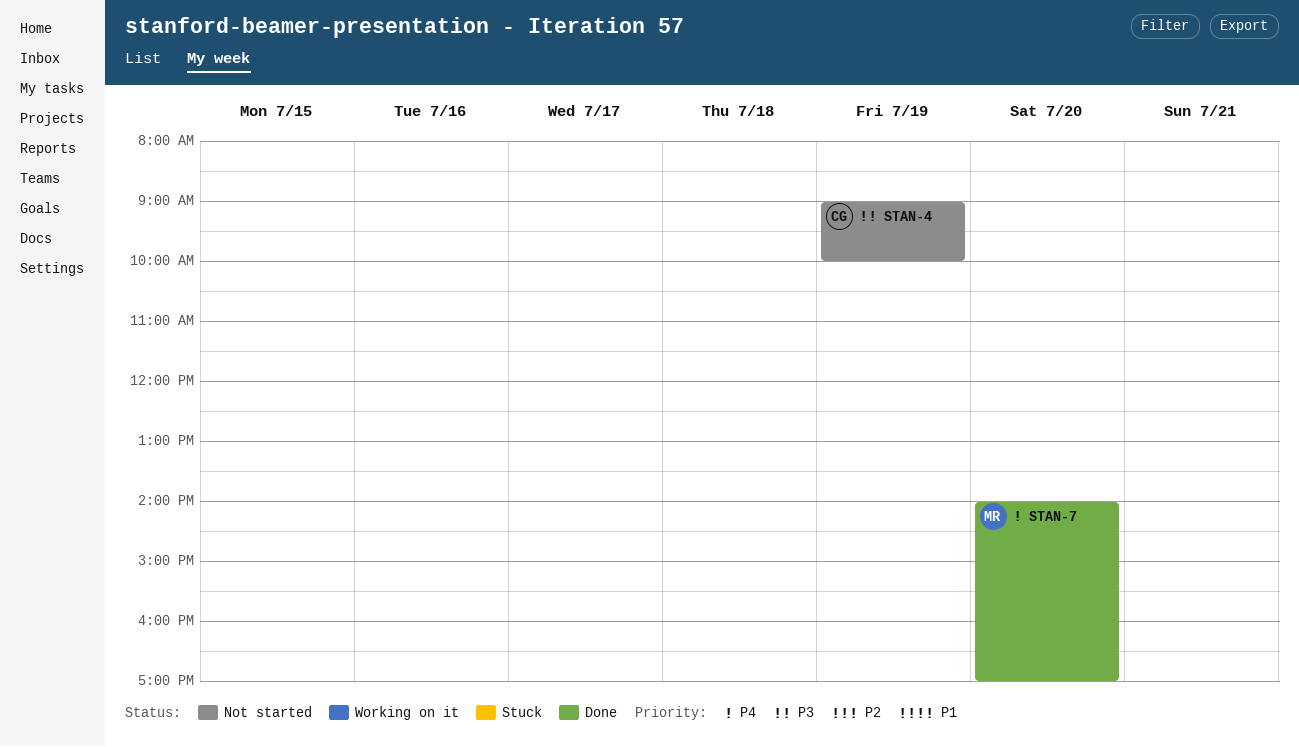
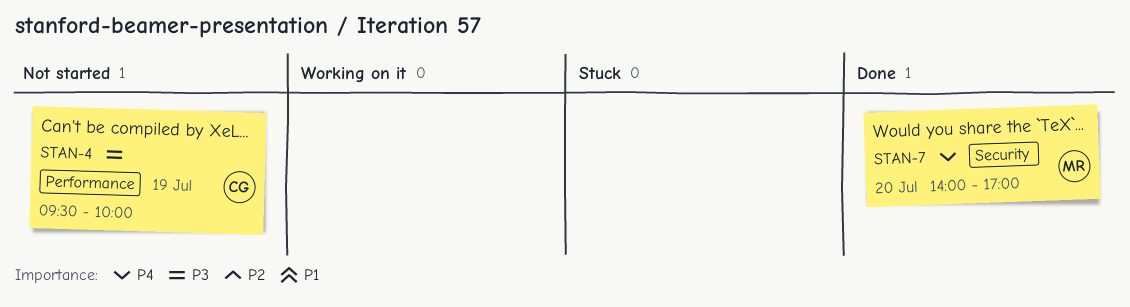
STAN-4, begins: 09:00 -> 09:30

